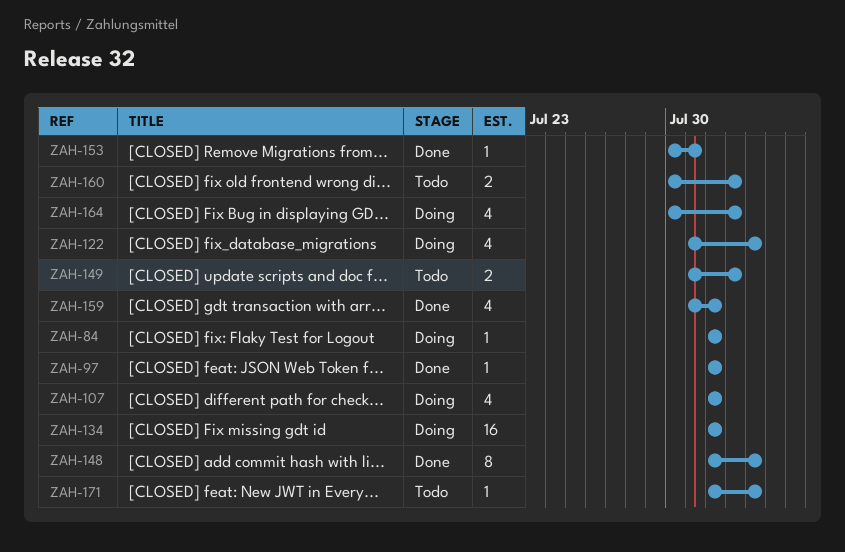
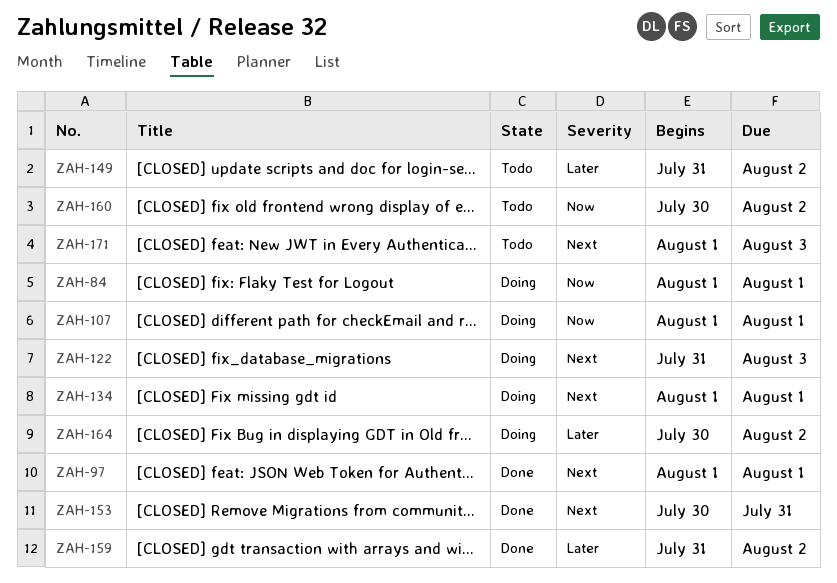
ZAH-148: present -> none
ZAH-159, due: Aug 1 -> Aug 2

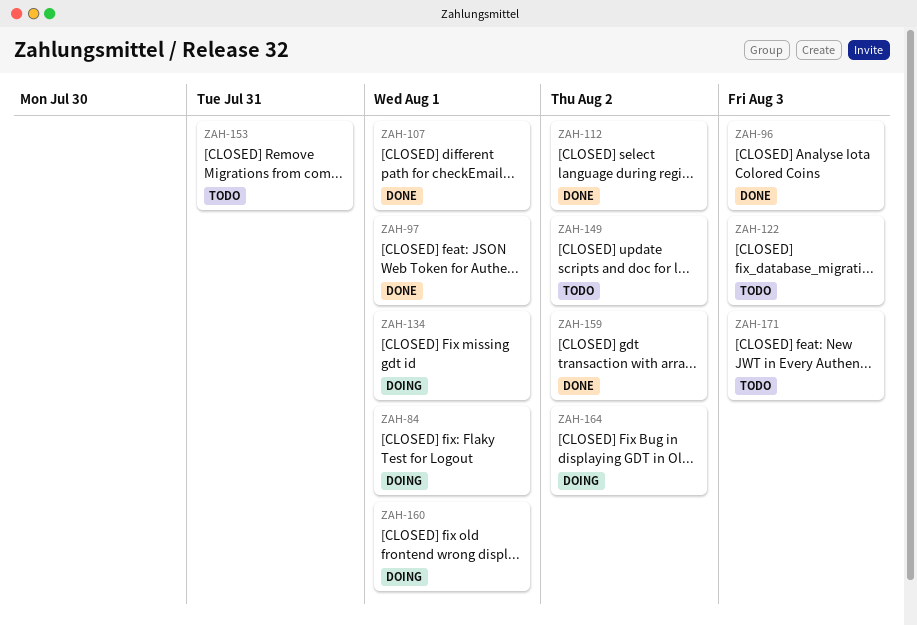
ZAH-96: none -> present
ZAH-107, status: Doing -> Done
ZAH-112: none -> present
ZAH-122, status: Doing -> Todo
ZAH-153, status: Done -> Todo
ZAH-160, status: Todo -> Doing
ZAH-160, due: Aug 2 -> Aug 1

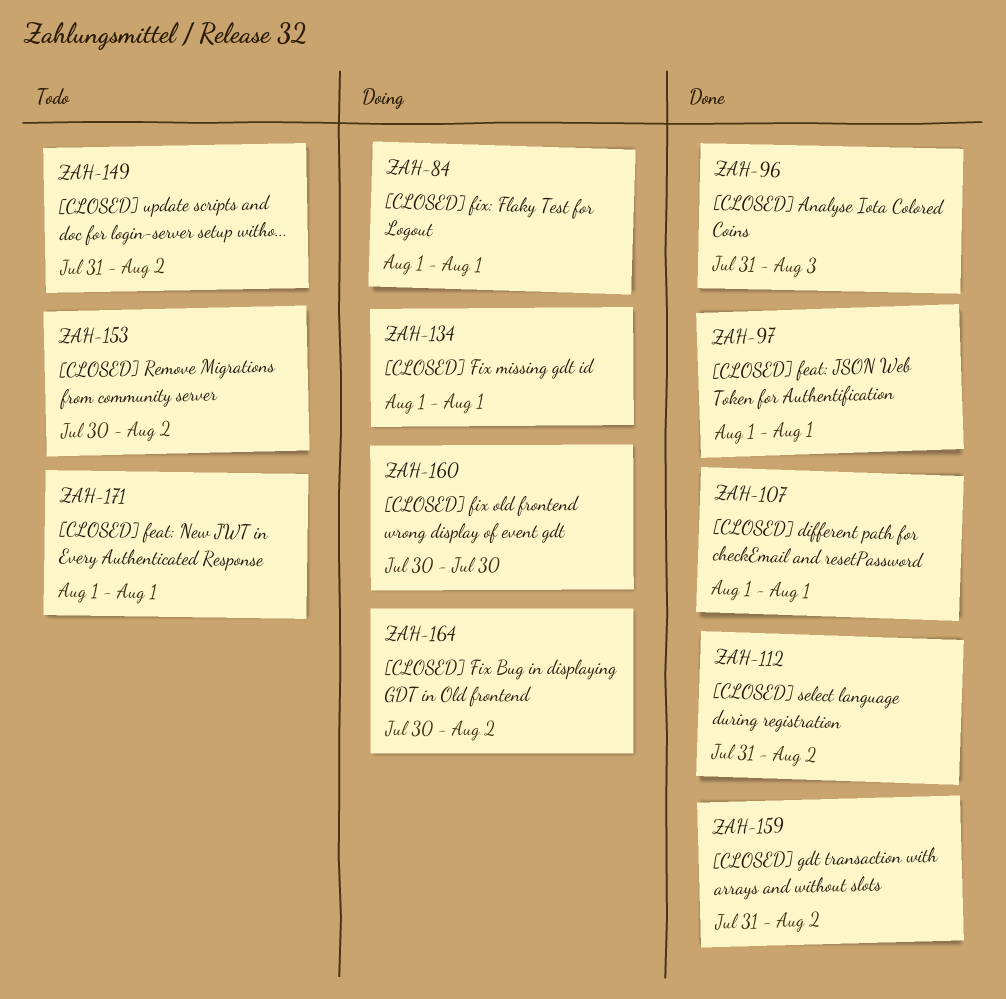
ZAH-122: present -> none
ZAH-153, due: Jul 31 -> Aug 2
ZAH-160, due: Aug 1 -> Jul 30
ZAH-171, due: Aug 3 -> Aug 1

